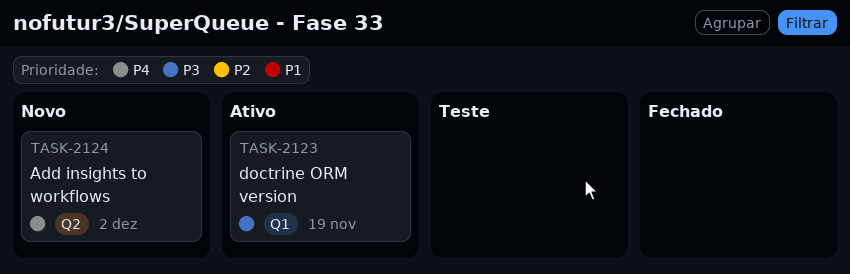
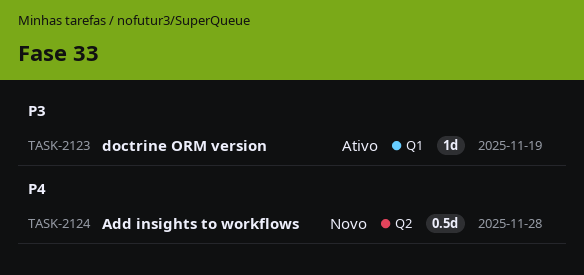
TASK-2124, due: Dec 2 -> Nov 28

